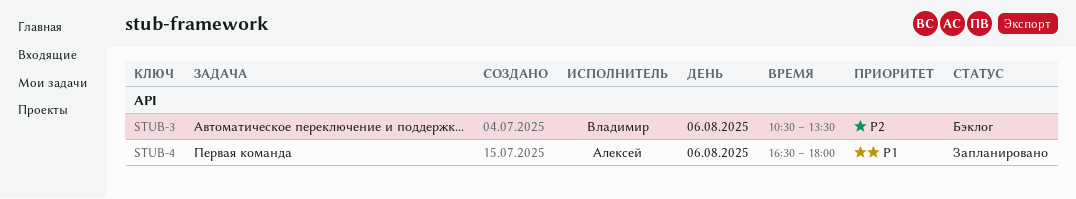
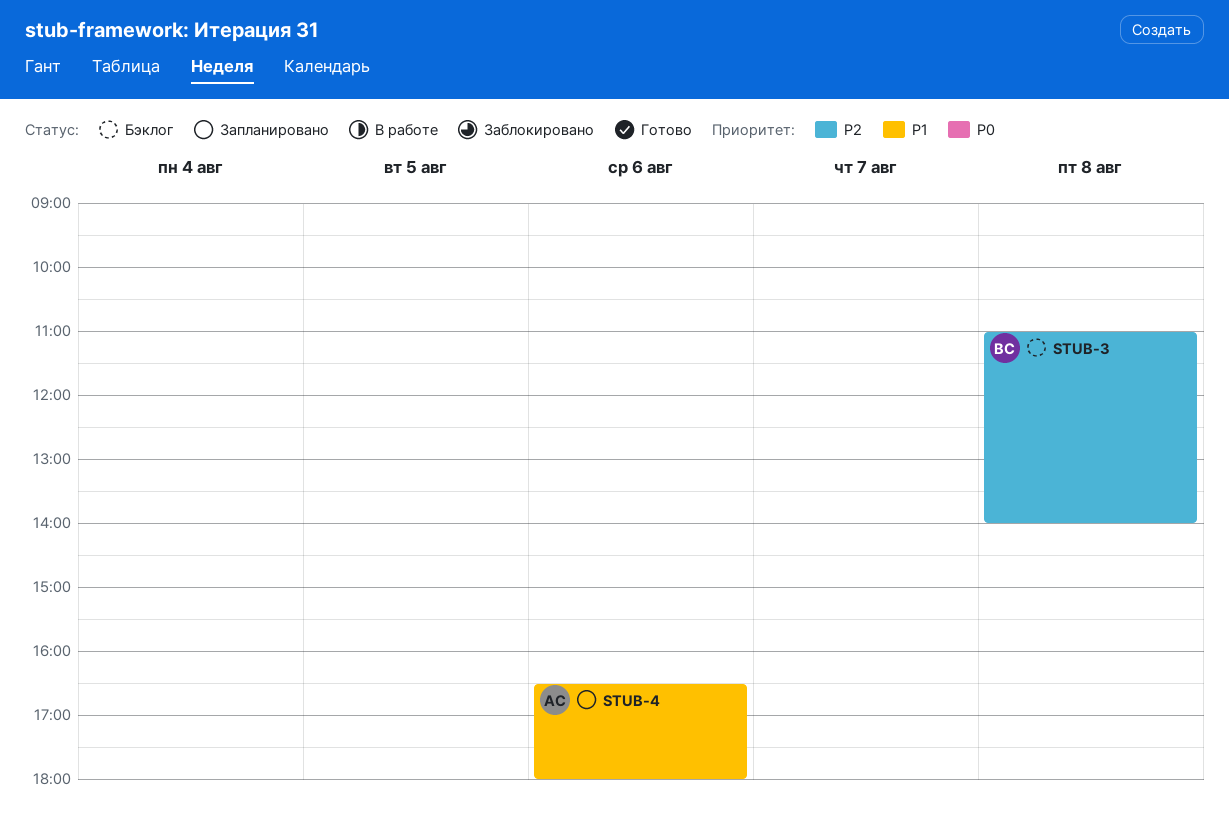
STUB-3, day: Aug 6 -> Aug 8
STUB-3, begins: 10:30 -> 11:00
STUB-3, ends: 13:30 -> 14:00

